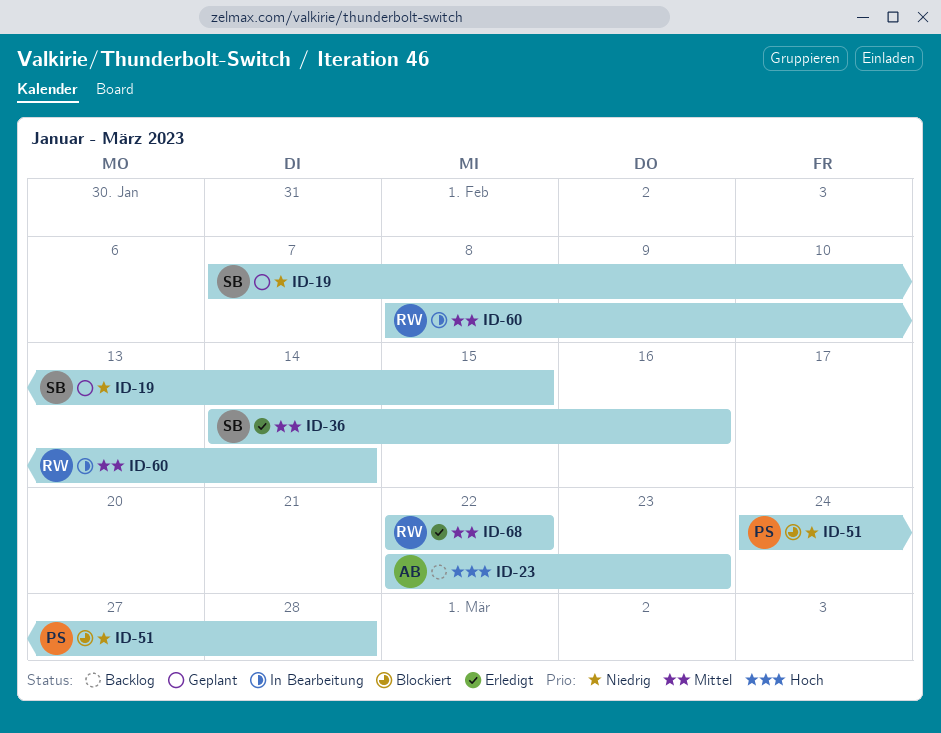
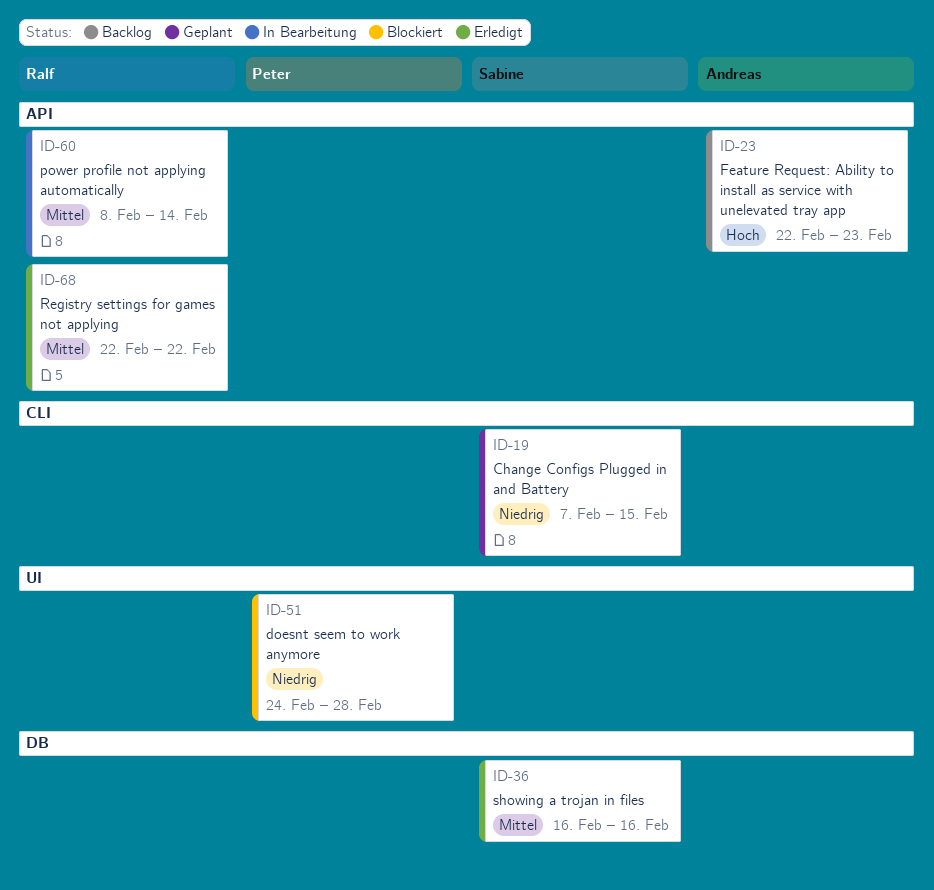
ID-36, start: Feb 14 -> Feb 16

